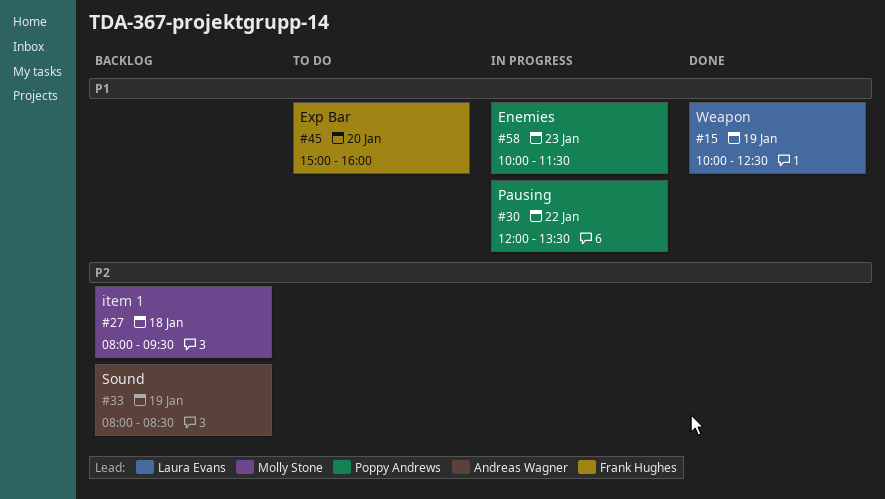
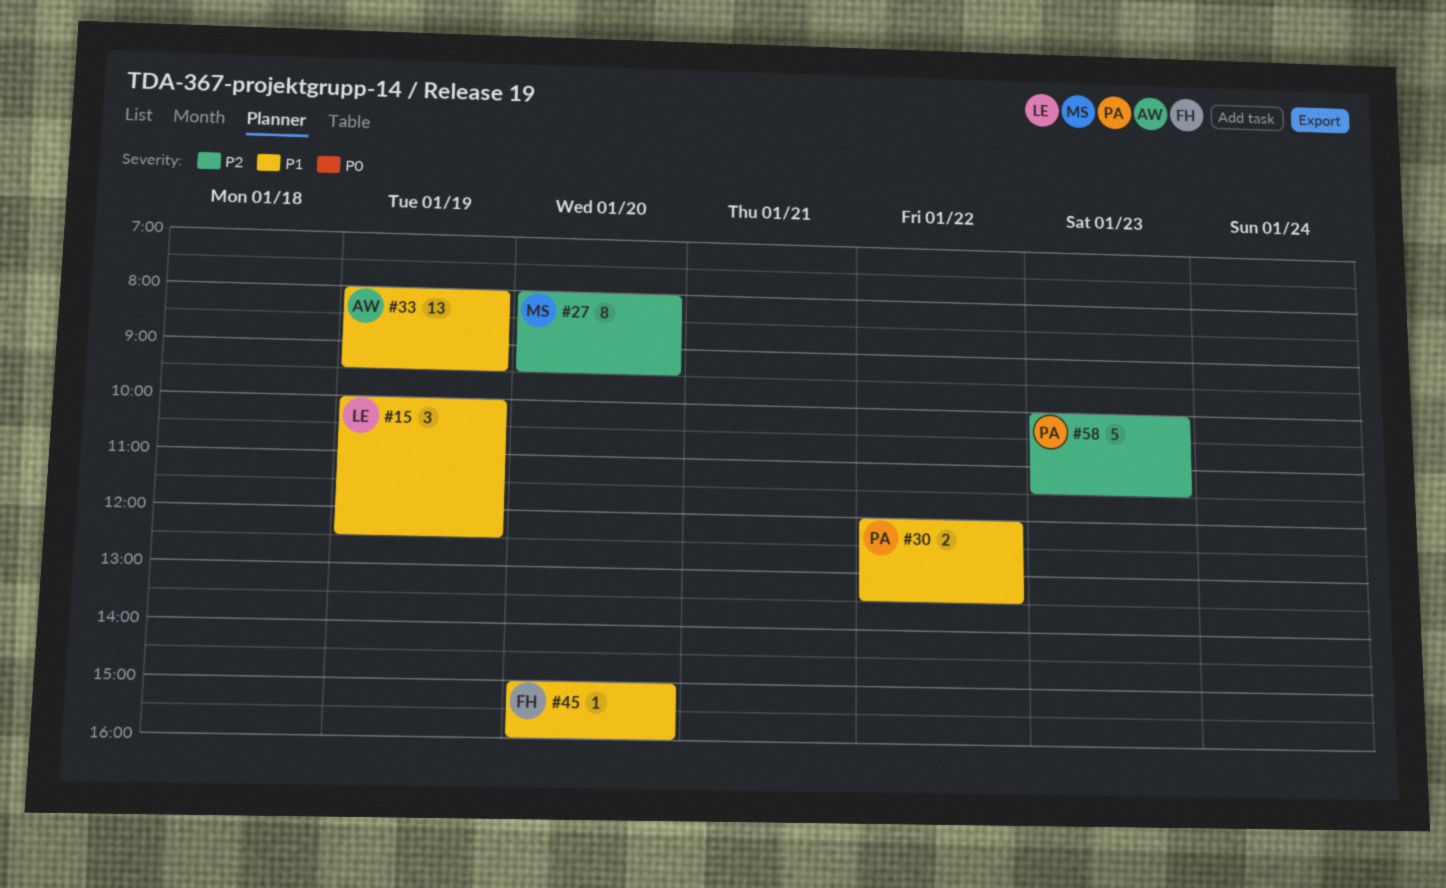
#27, day: Jan 18 -> Jan 20
#33, priority: P2 -> P1
#33, ends: 08:30 -> 09:30
#58, priority: P1 -> P2

